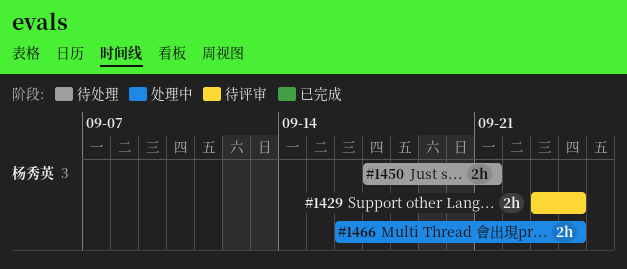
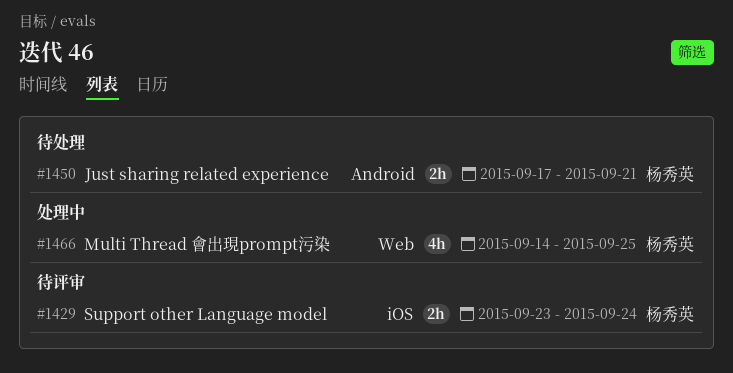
#1466, estimate: 2h -> 4h
#1466, start: Sep 16 -> Sep 14
#1466, due: Sep 24 -> Sep 25

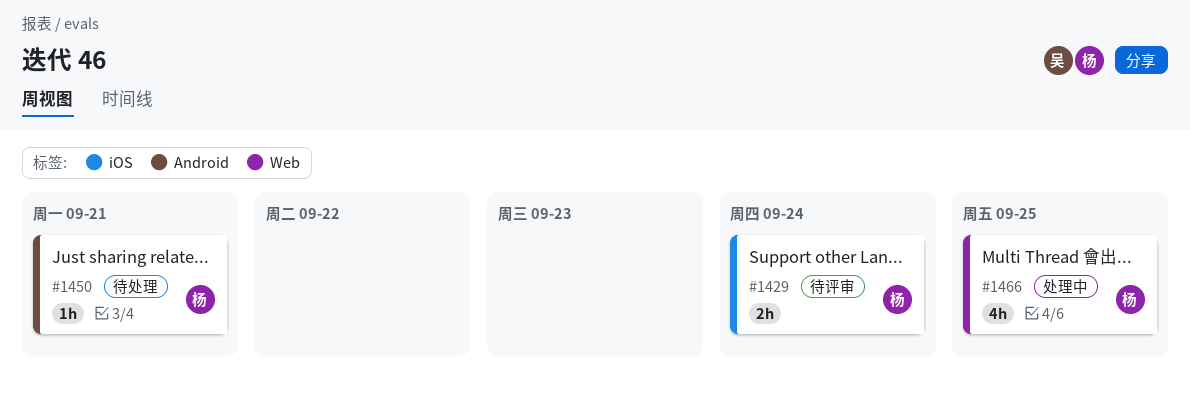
#1450, estimate: 2h -> 1h

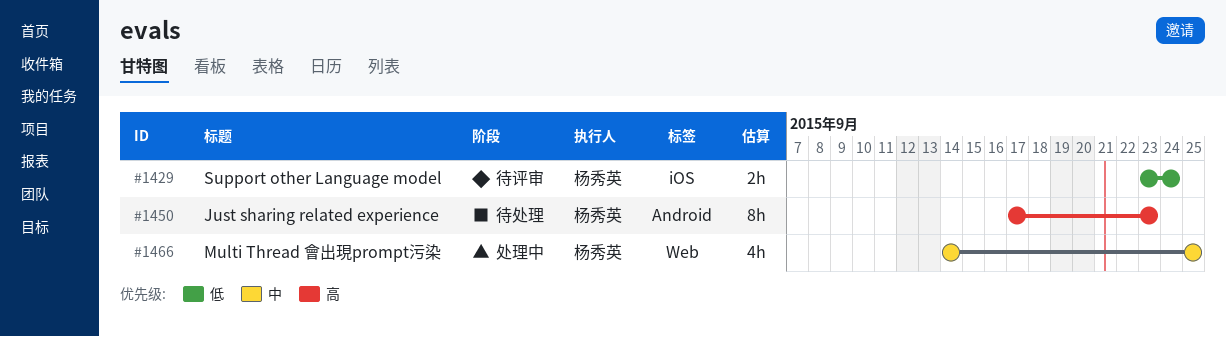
#1450, estimate: 1h -> 8h
#1450, due: Sep 21 -> Sep 23

